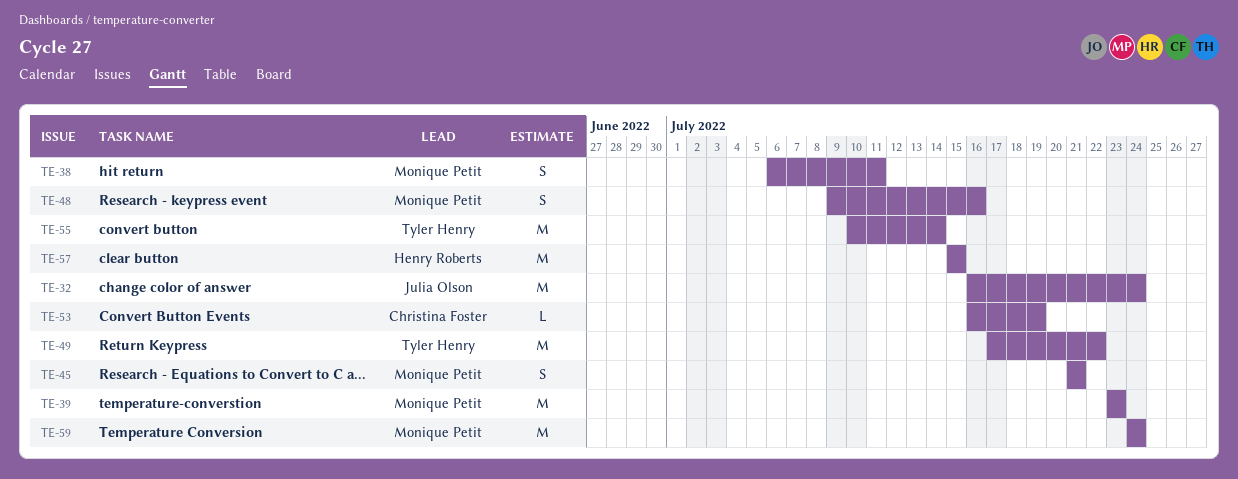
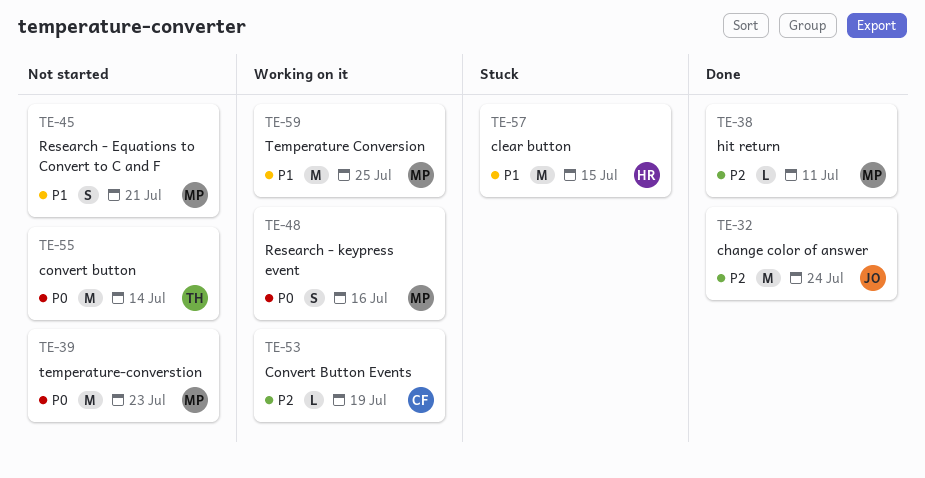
TE-38, estimate: S -> L
TE-49: present -> none
TE-59, due: Jul 24 -> Jul 25

